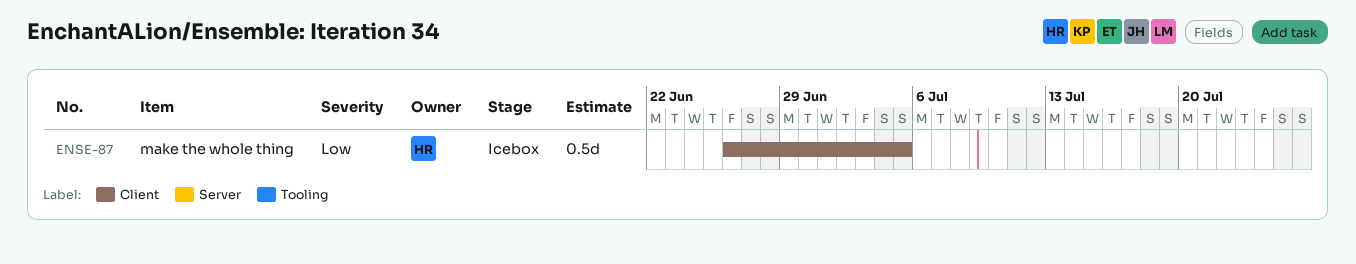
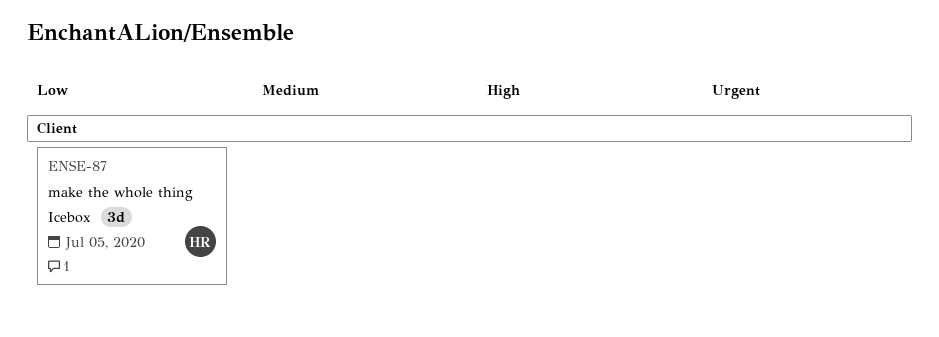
ENSE-87, estimate: 0.5d -> 3d

